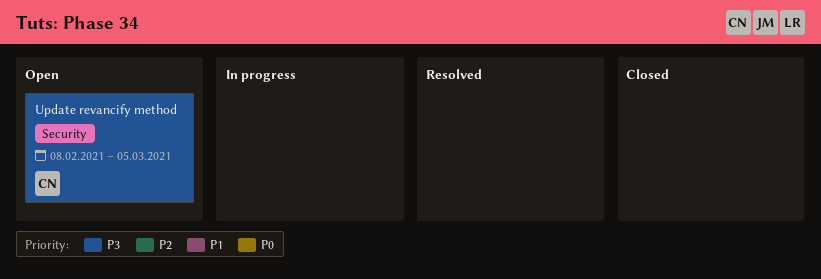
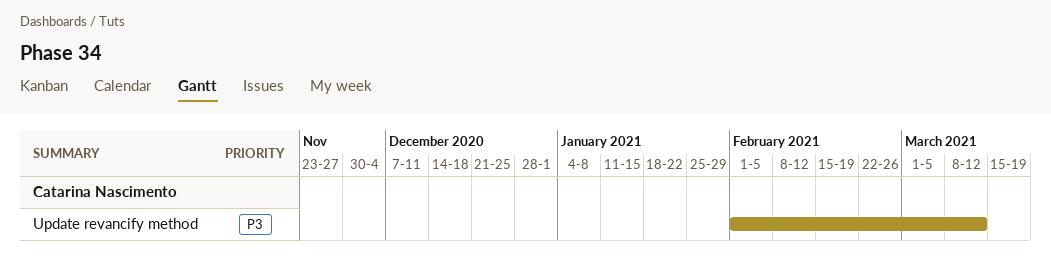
Update revancify method, start: Feb 8 -> Feb 1
Update revancify method, due: Mar 5 -> Mar 12

